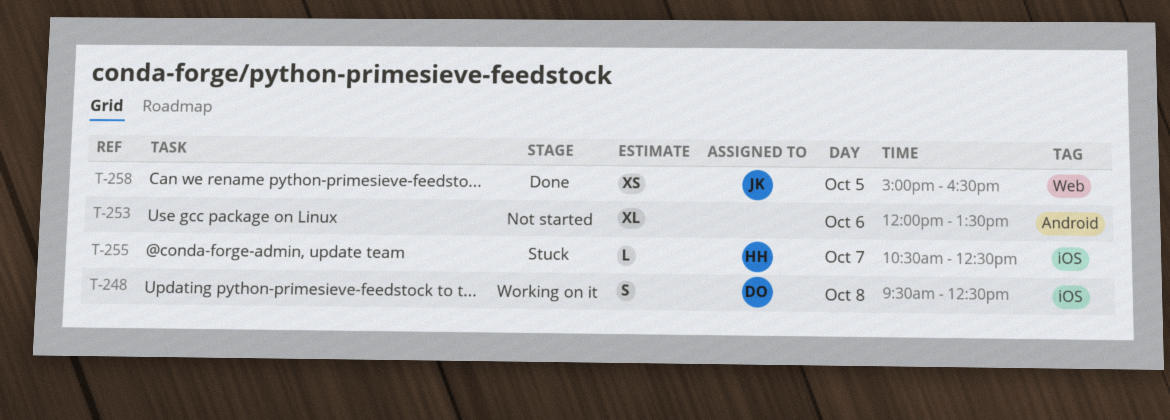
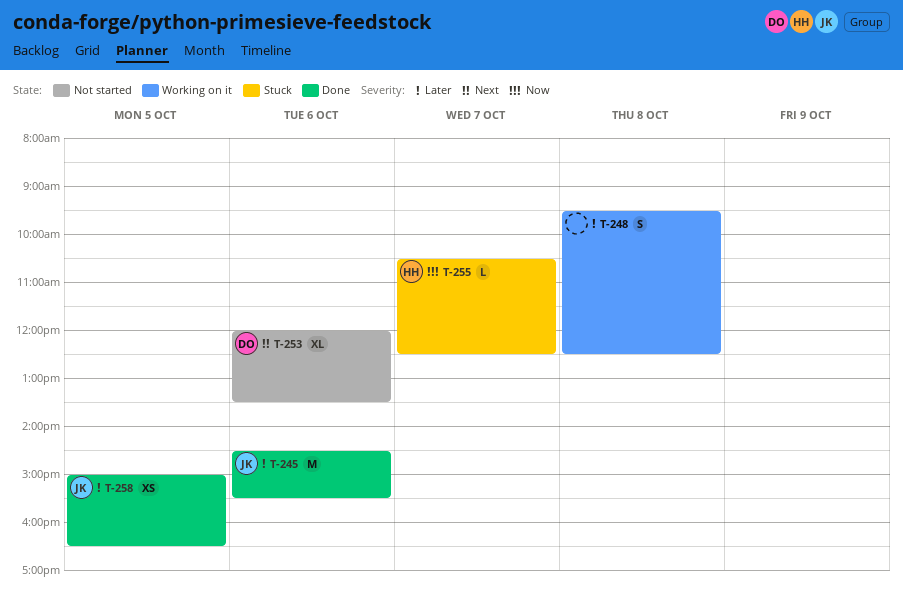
T-245: none -> present
T-248, owner: DO -> none
T-253, owner: none -> DO

